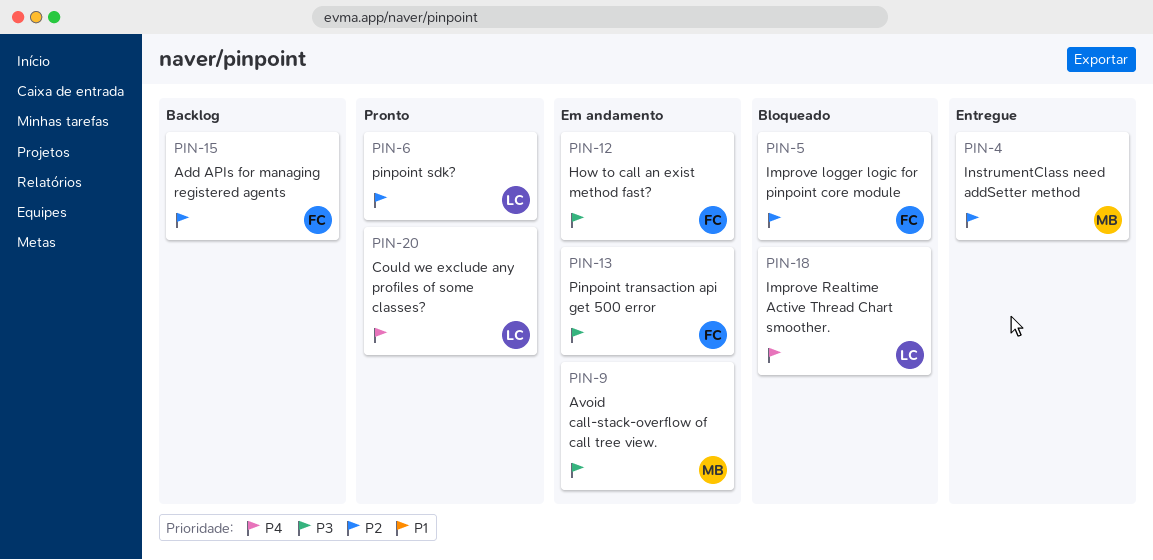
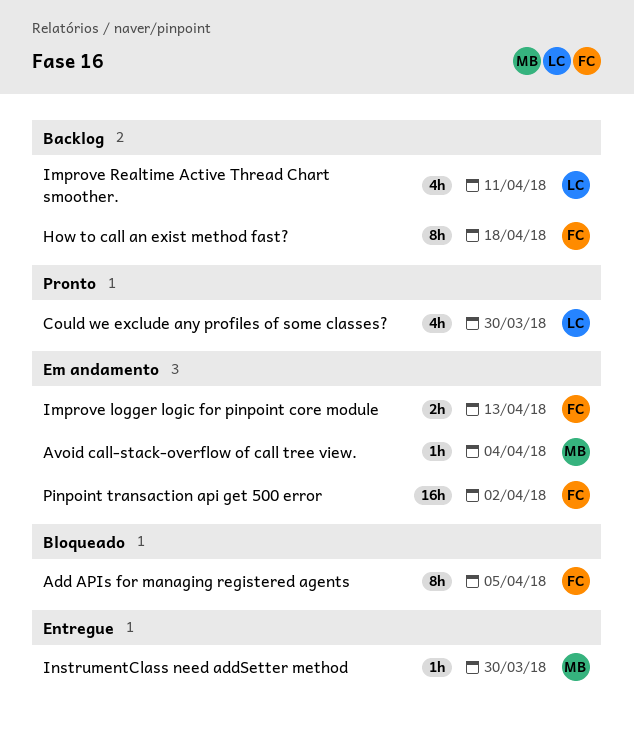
Add APIs for managing registered agents, status: Backlog -> Bloqueado
How to call an exist method fast?, status: Em andamento -> Backlog
Improve logger logic for pinpoint core module, status: Bloqueado -> Em andamento
Improve Realtime Active Thread Chart smoother., status: Bloqueado -> Backlog
pinpoint sdk?: present -> none

